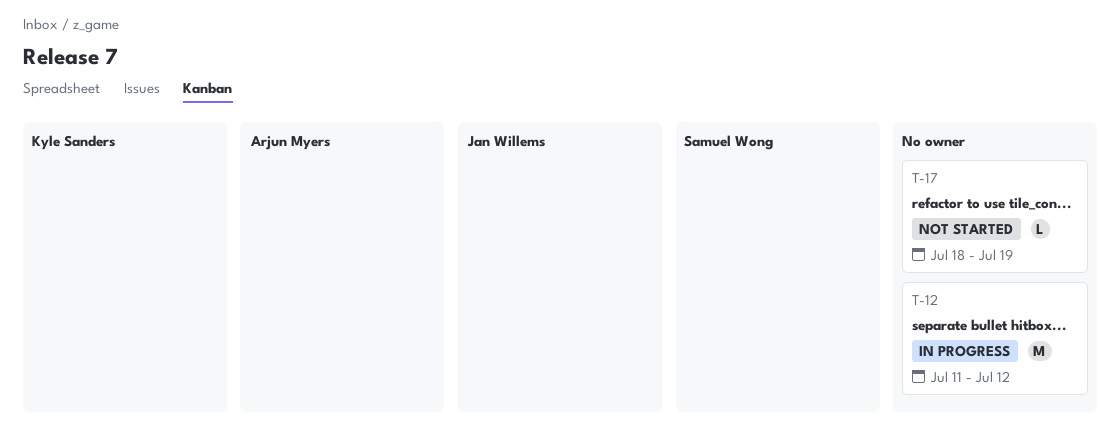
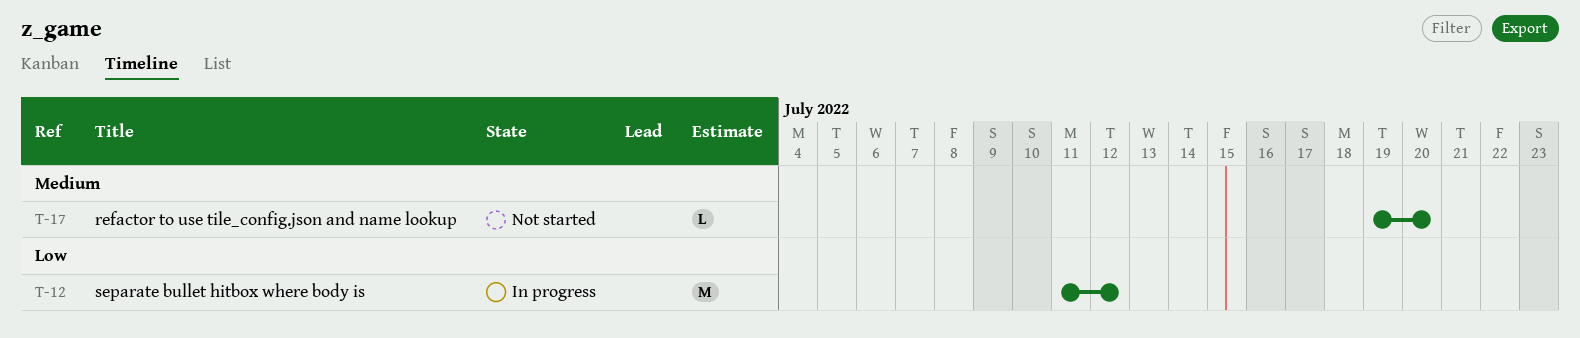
T-17, start: Jul 18 -> Jul 19
T-17, due: Jul 19 -> Jul 20

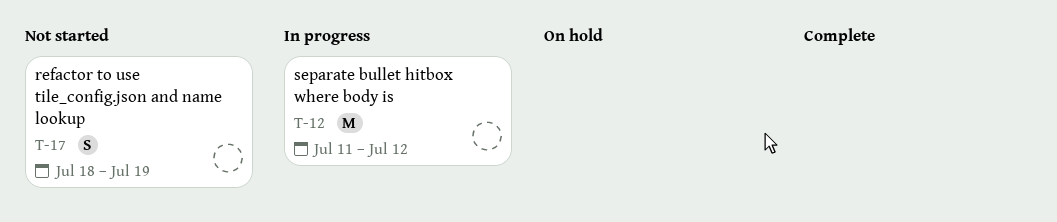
T-17, estimate: L -> S
T-17, start: Jul 19 -> Jul 18
T-17, due: Jul 20 -> Jul 19

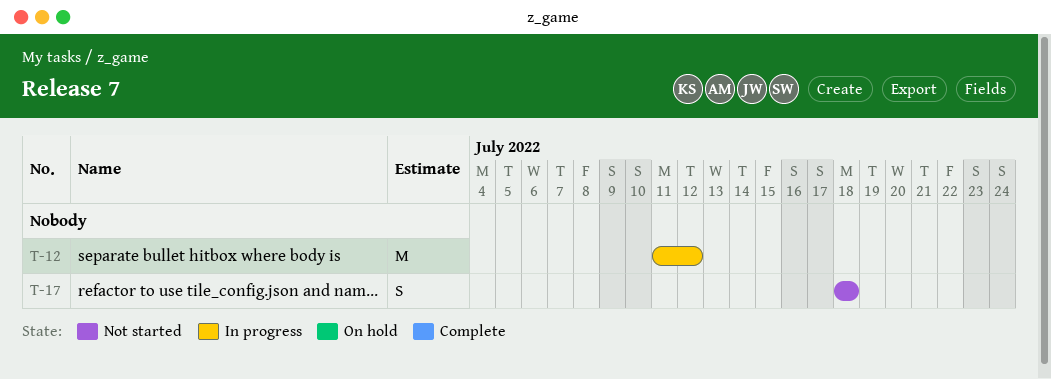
T-17, due: Jul 19 -> Jul 18

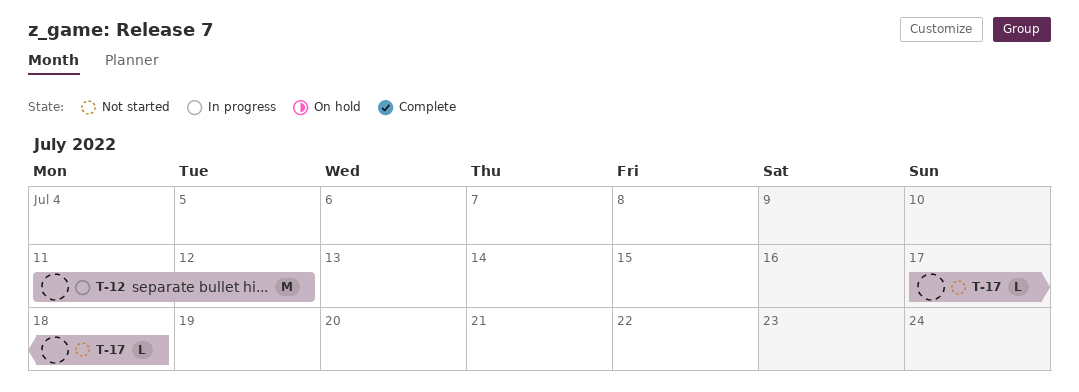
T-17, estimate: S -> L
T-17, start: Jul 18 -> Jul 17

